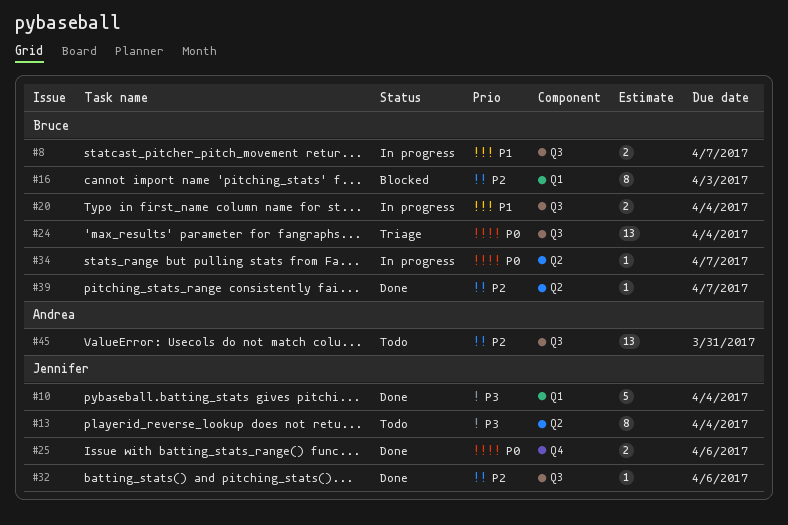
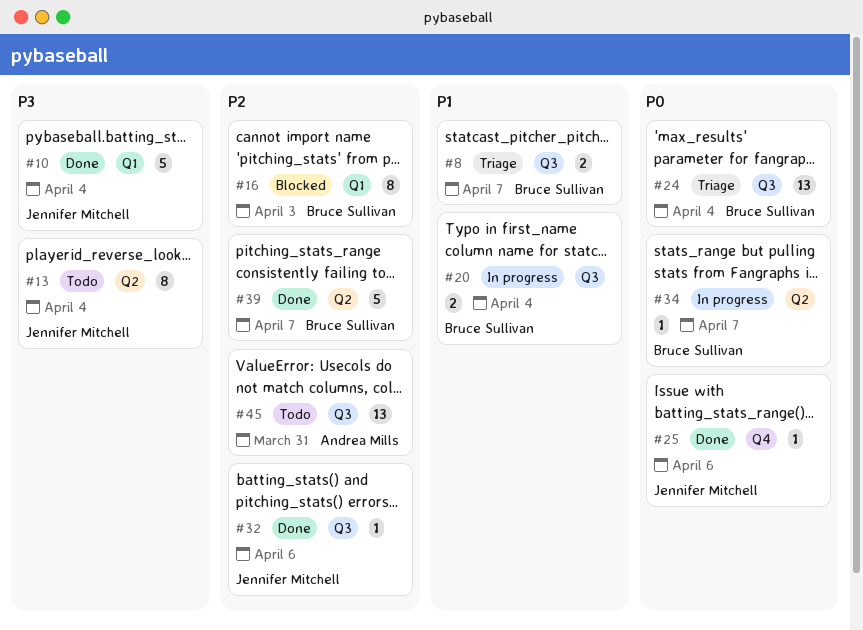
#8, status: In progress -> Triage
#25, estimate: 2 -> 1
#39, estimate: 1 -> 5

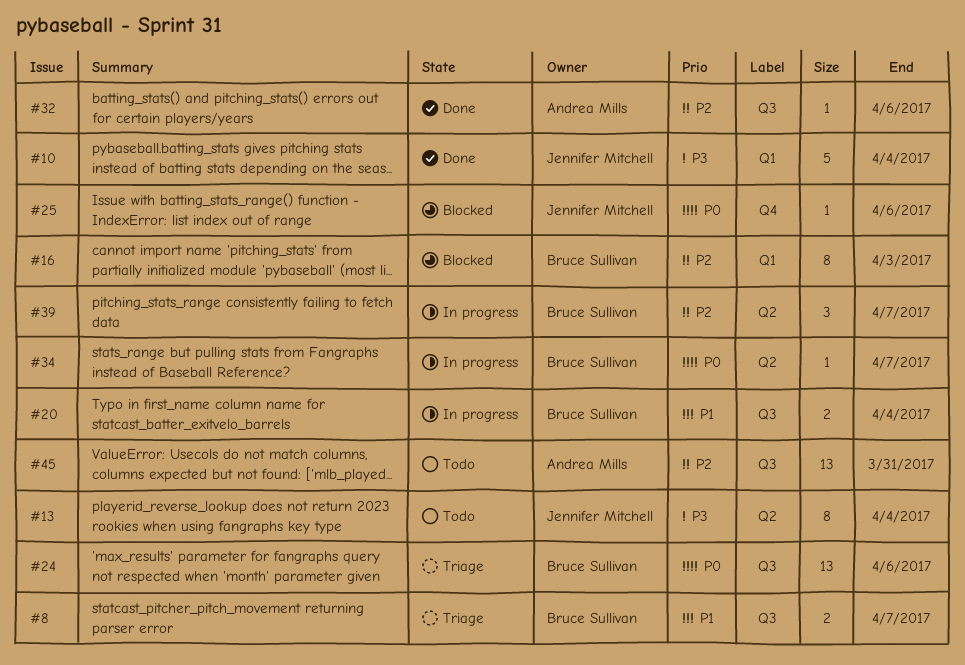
#24, due: Apr 4 -> Apr 6
#25, status: Done -> Blocked
#32, owner: Jennifer Mitchell -> Andrea Mills
#39, status: Done -> In progress
#39, estimate: 5 -> 3

